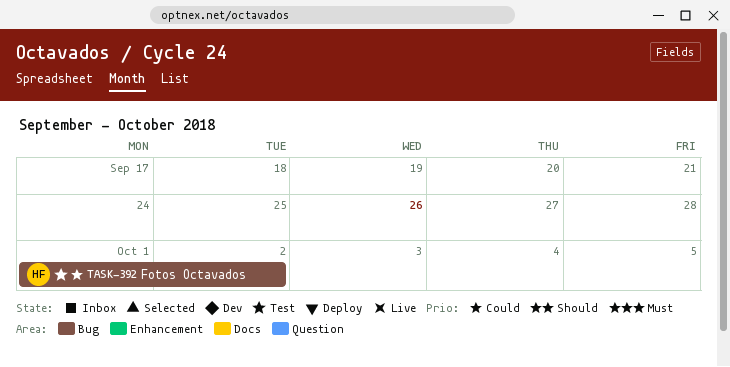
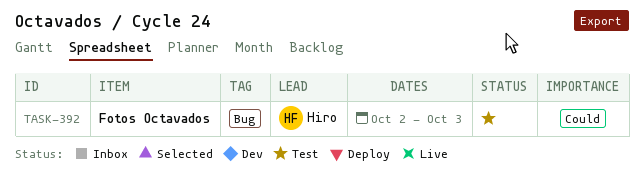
TASK-392, start: Oct 1 -> Oct 2
TASK-392, due: Oct 2 -> Oct 3

